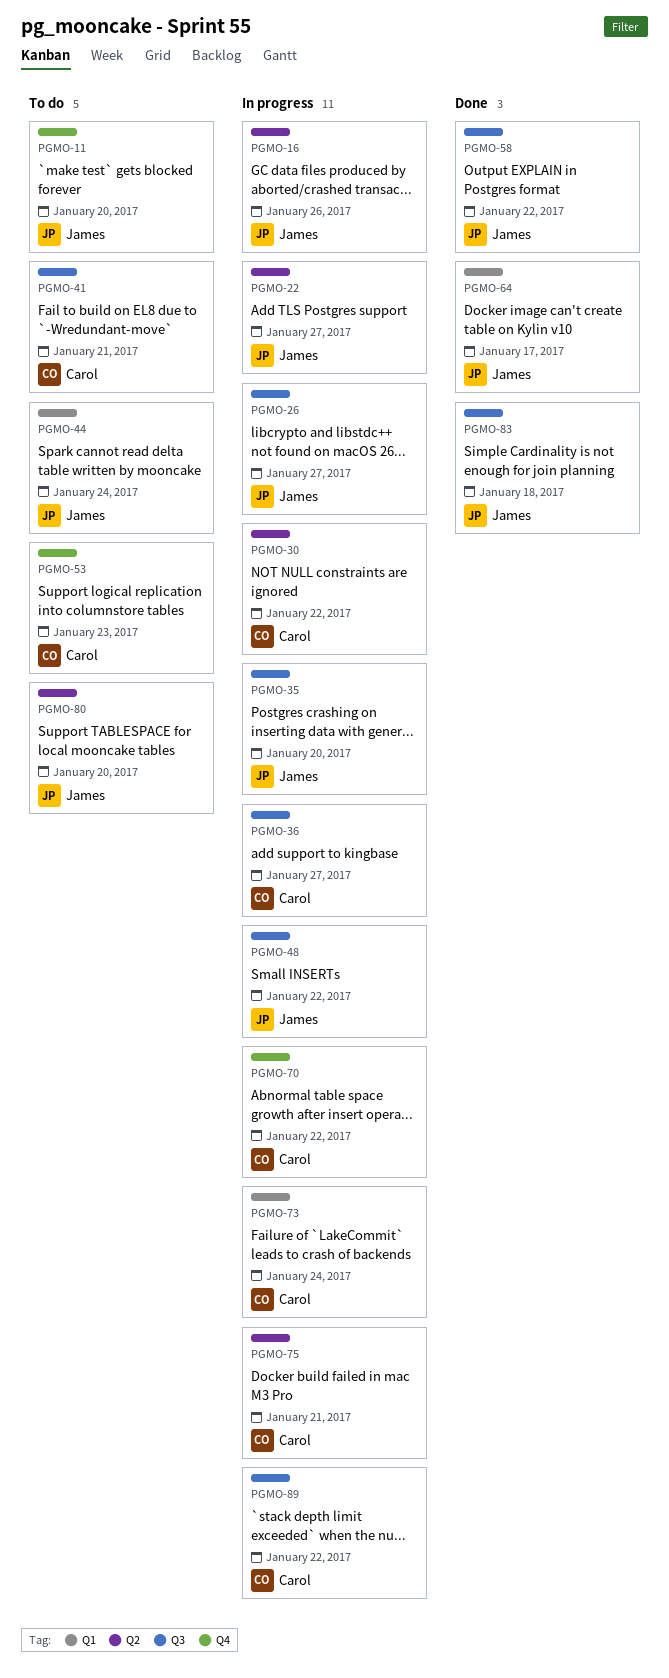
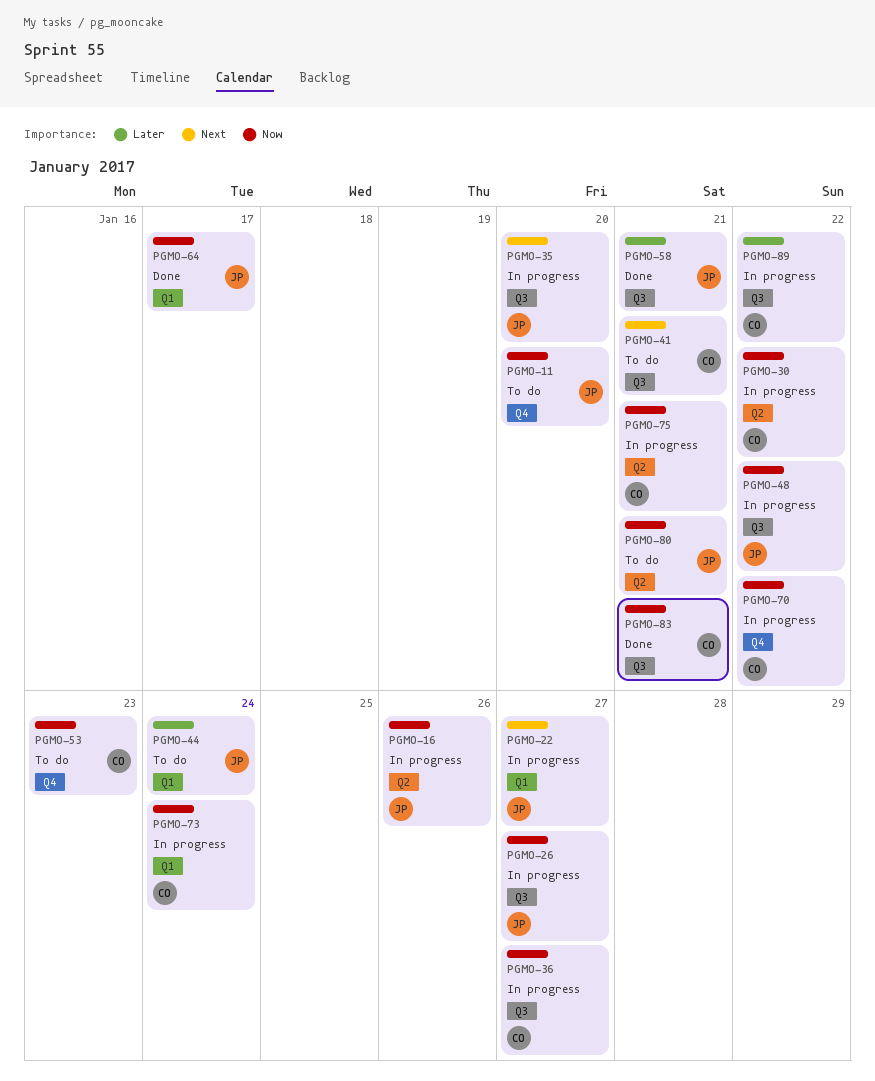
PGMO-22, label: Q2 -> Q1
PGMO-58, due: Jan 22 -> Jan 21
PGMO-80, due: Jan 20 -> Jan 21
PGMO-83, owner: James -> Carol
PGMO-83, due: Jan 18 -> Jan 21

